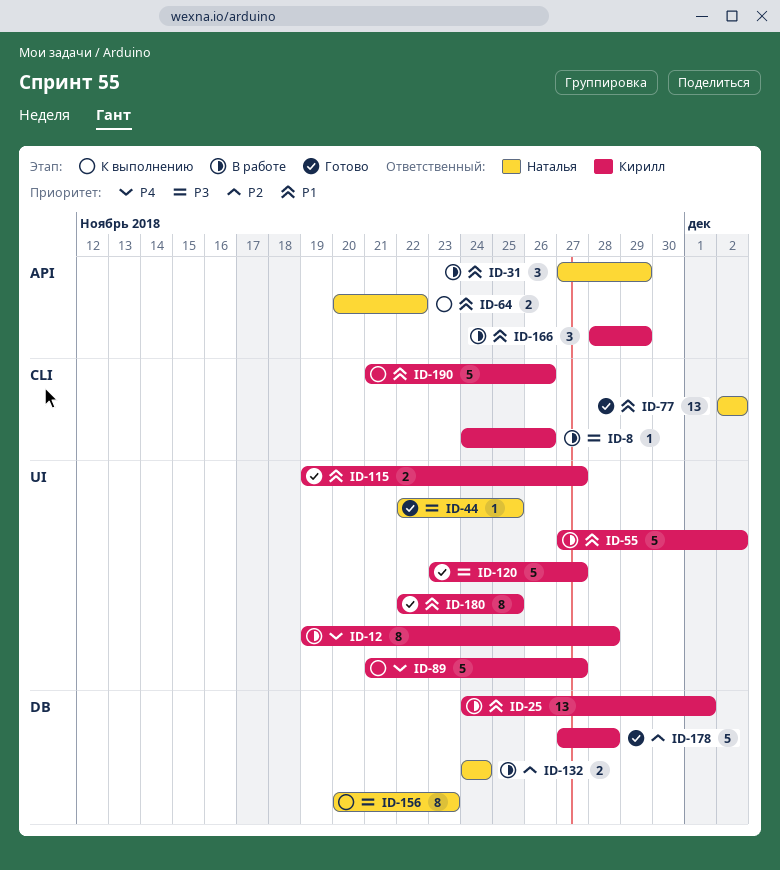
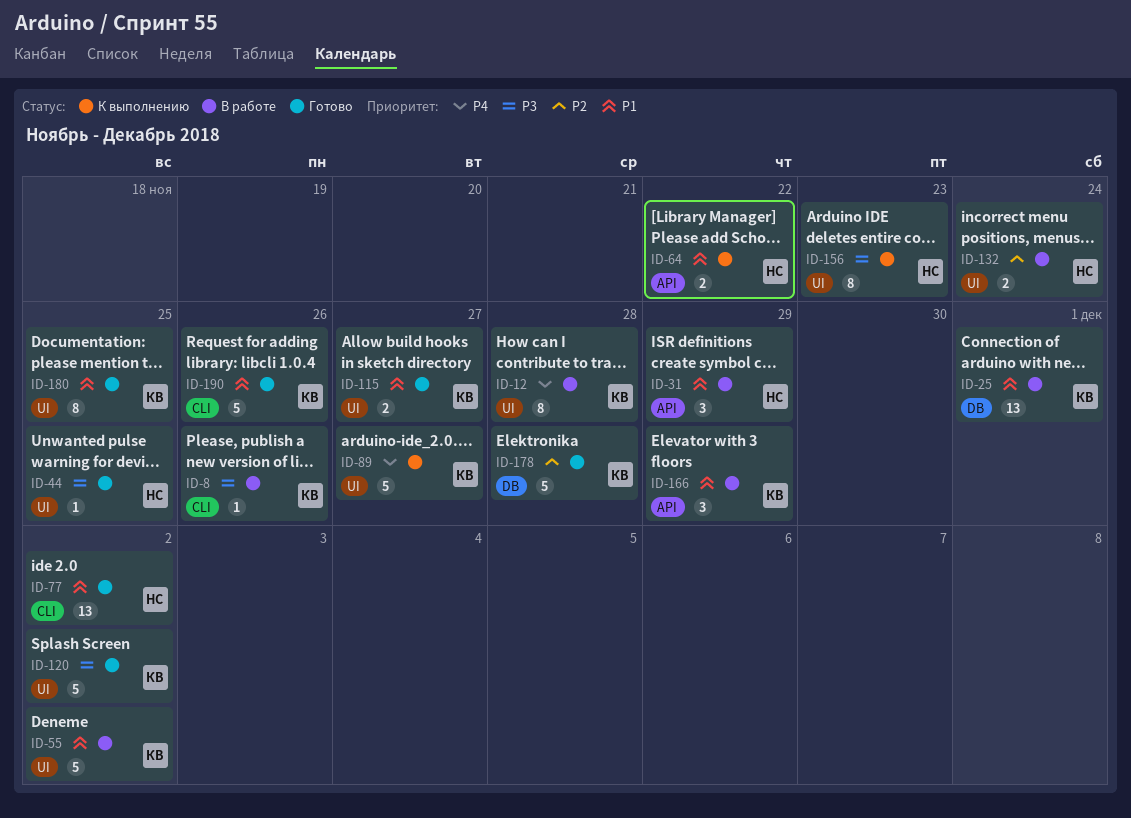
ID-120, due: Nov 27 -> Dec 2
ID-132, label: DB -> UI
ID-156, label: DB -> UI
ID-190, status: К выполнению -> Готово

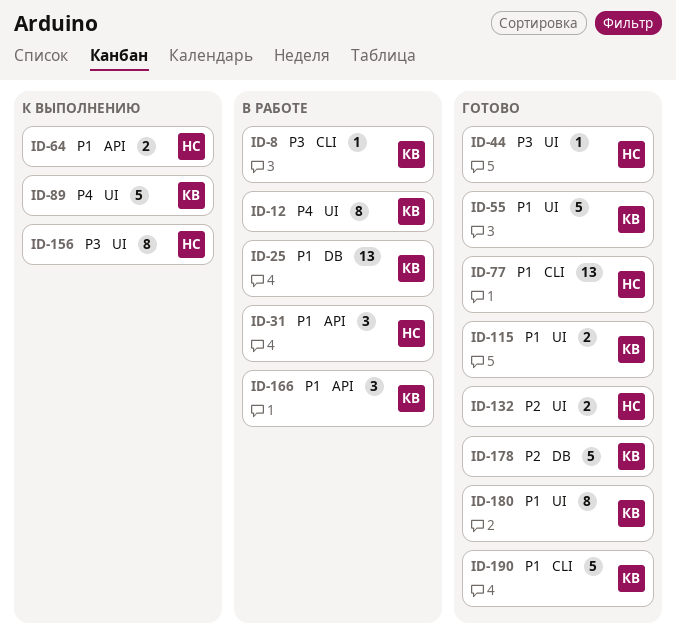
ID-55, status: В работе -> Готово
ID-120: present -> none
ID-132, status: В работе -> Готово

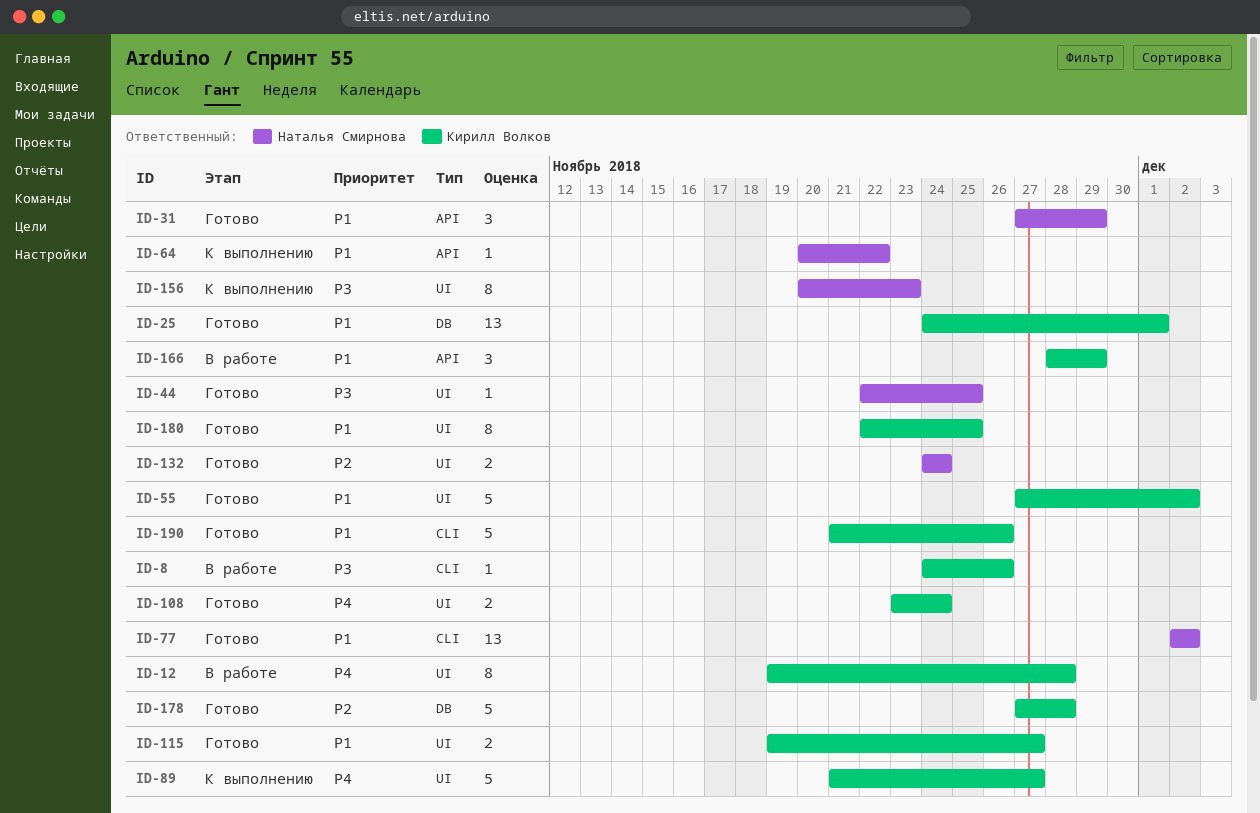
ID-25, status: В работе -> Готово
ID-31, status: В работе -> Готово
ID-64, estimate: 2 -> 1
ID-108: none -> present

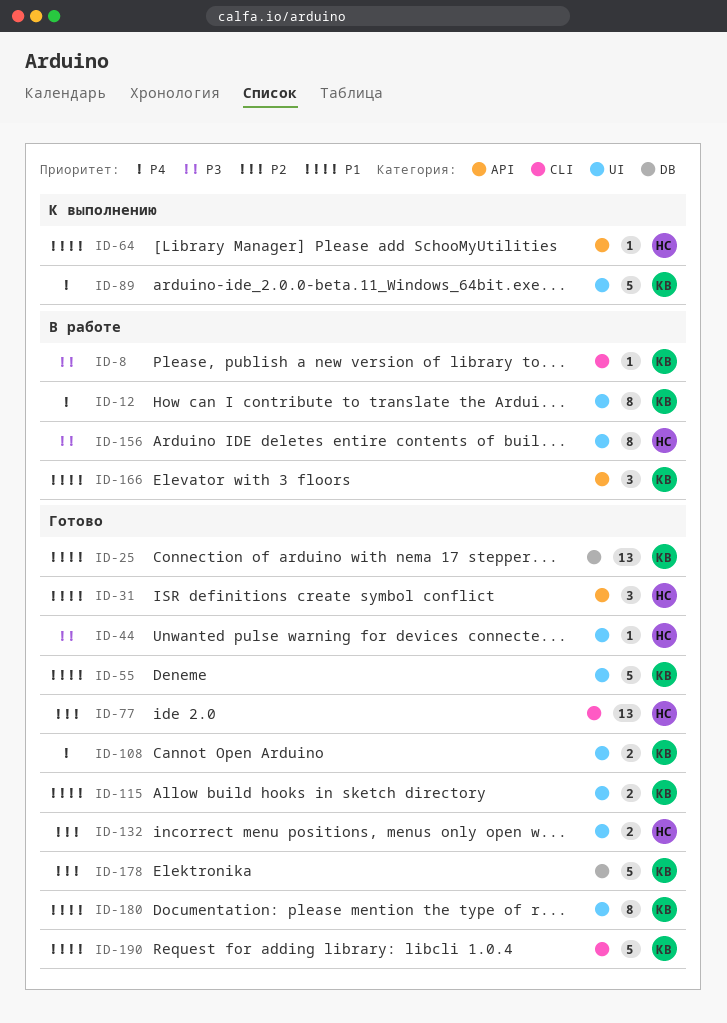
ID-77, priority: P1 -> P2
ID-156, status: К выполнению -> В работе

